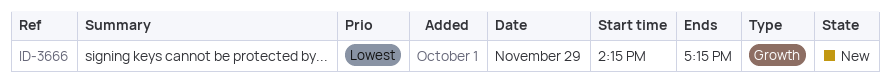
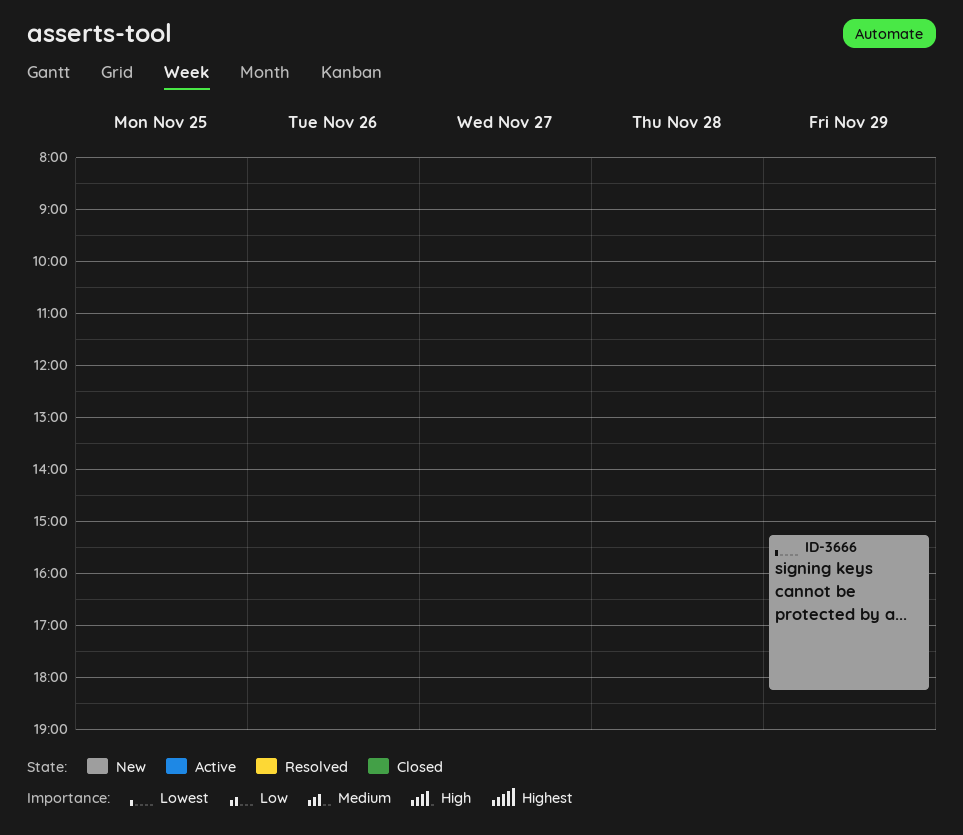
ID-3666, begins: 14:15 -> 15:15
ID-3666, ends: 17:15 -> 18:15

